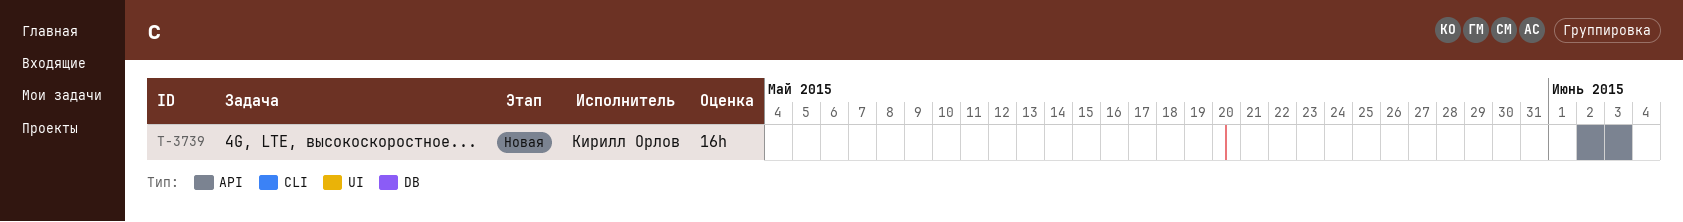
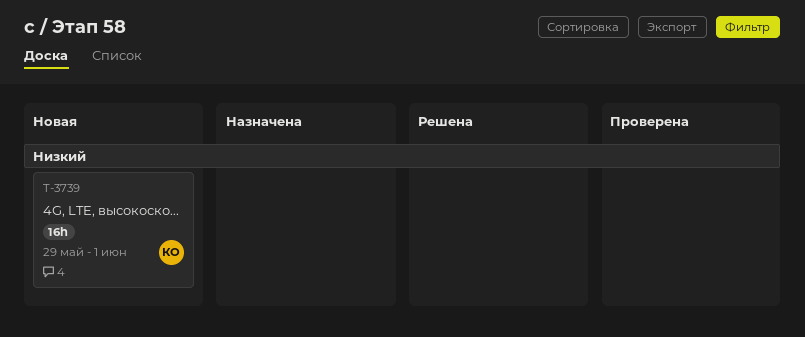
T-3739, start: Jun 2 -> May 29
T-3739, due: Jun 3 -> Jun 1

